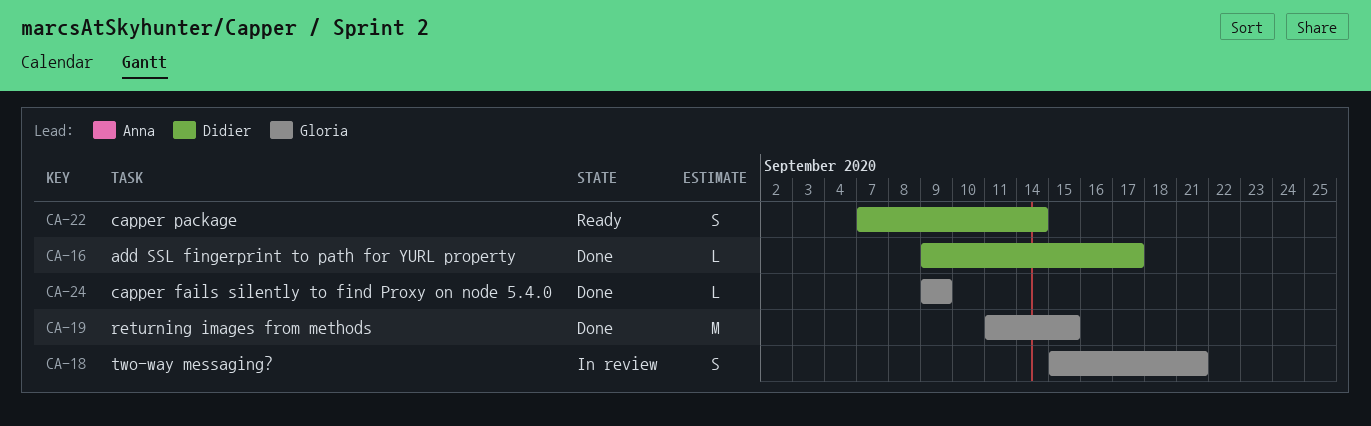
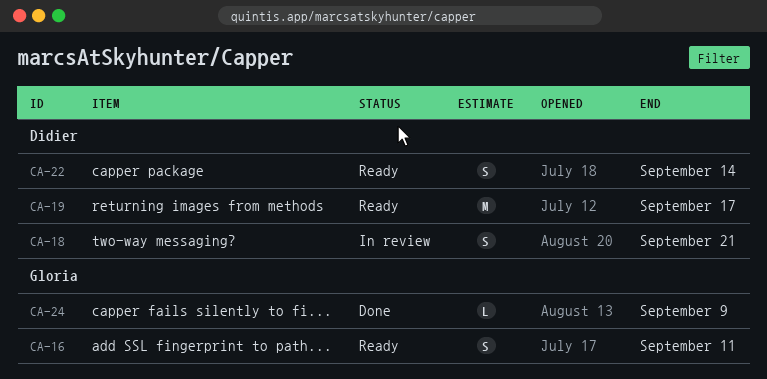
CA-16, status: Done -> Ready
CA-16, owner: Didier -> Gloria
CA-16, estimate: L -> S
CA-16, due: Sep 17 -> Sep 11
CA-18, owner: Gloria -> Didier
CA-19, status: Done -> Ready
CA-19, owner: Gloria -> Didier
CA-19, due: Sep 15 -> Sep 17

